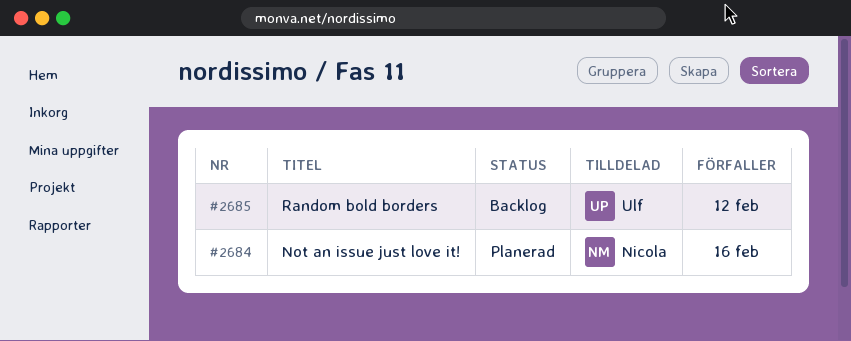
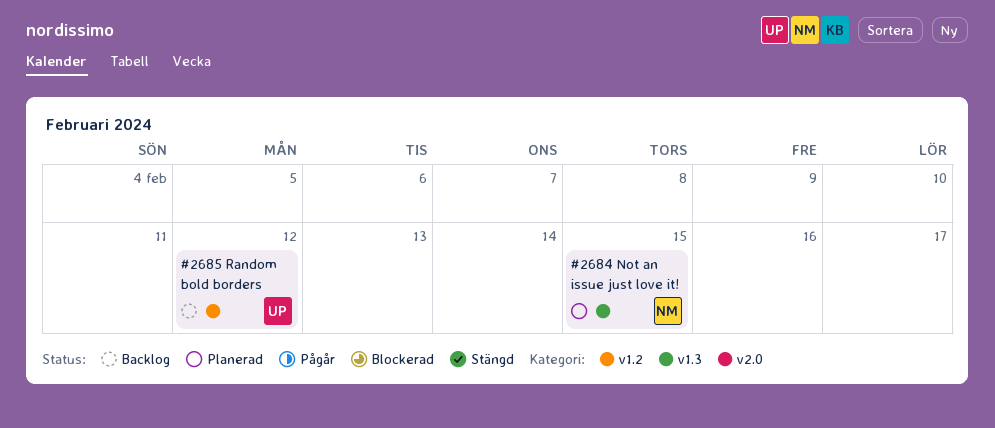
#2684, due: Feb 16 -> Feb 15

